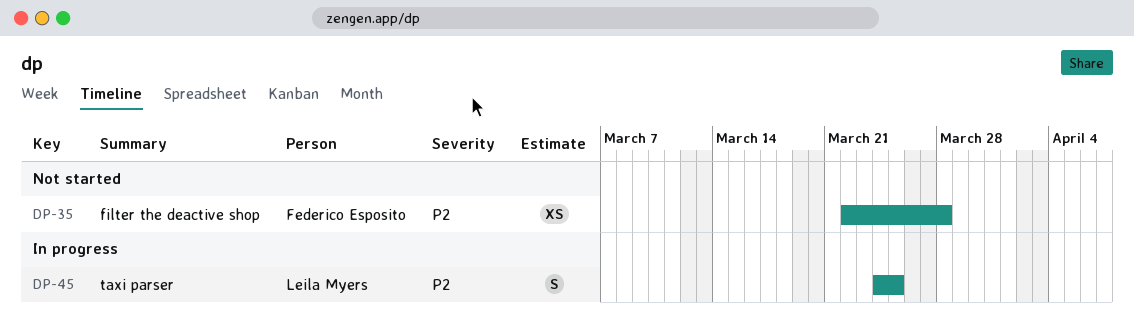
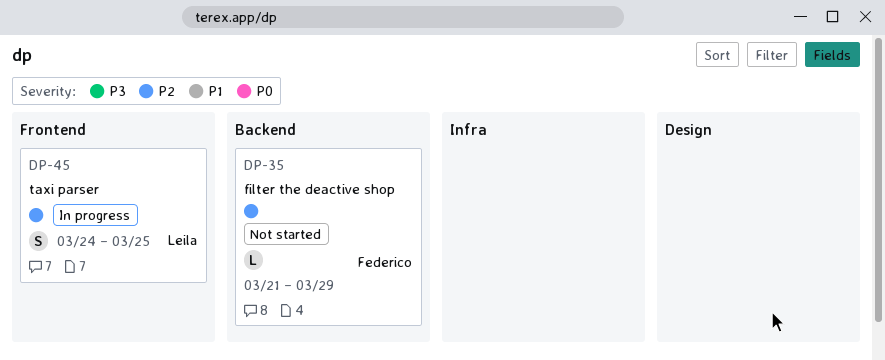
DP-35, estimate: XS -> L
DP-35, start: Mar 22 -> Mar 21
DP-35, due: Mar 28 -> Mar 29

